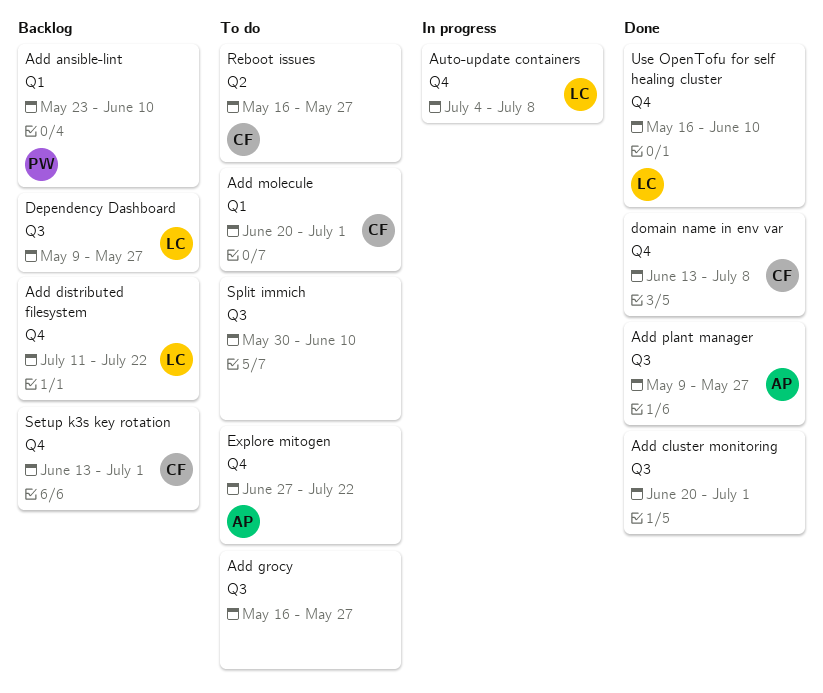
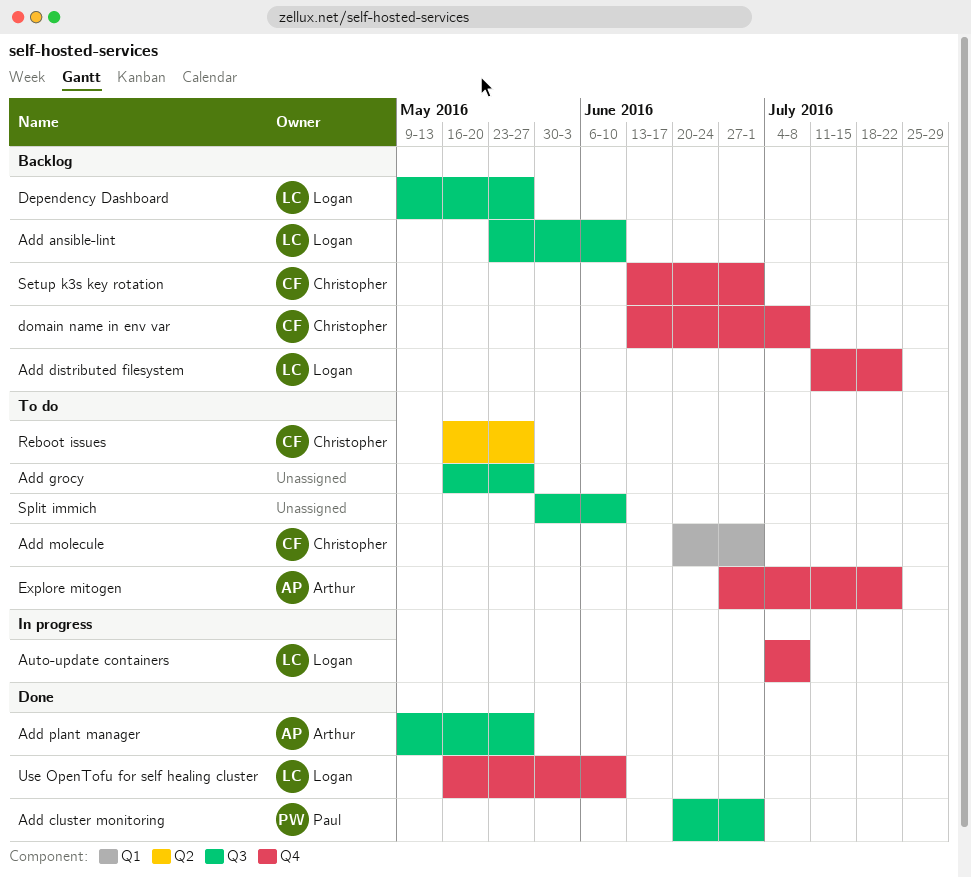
Add ansible-lint, owner: Paul -> Logan
Add ansible-lint, label: Q1 -> Q3
Add cluster monitoring, owner: none -> Paul
domain name in env var, status: Done -> Backlog

